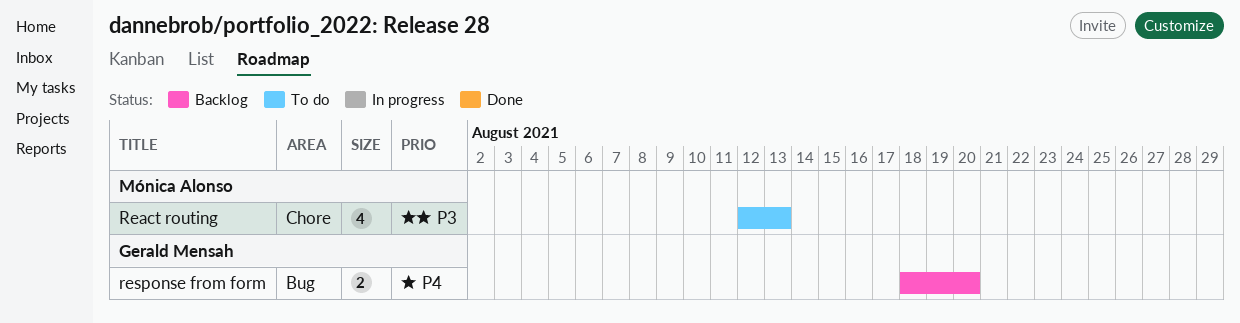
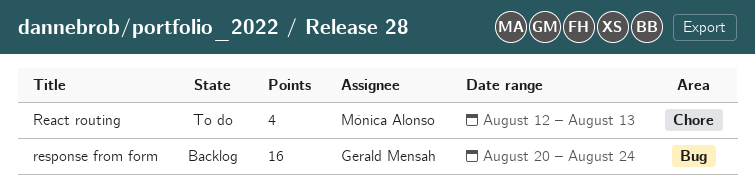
response from form, estimate: 2 -> 16
response from form, start: Aug 18 -> Aug 20
response from form, due: Aug 20 -> Aug 24

